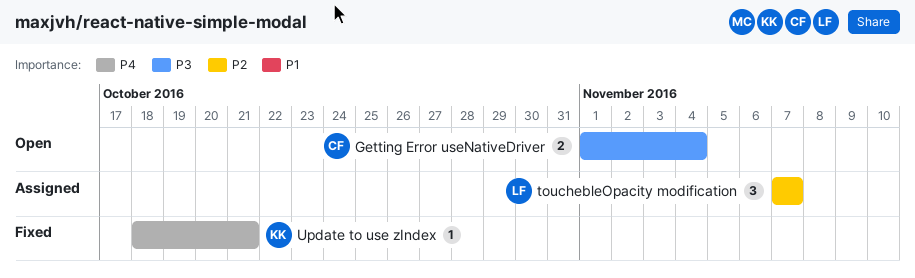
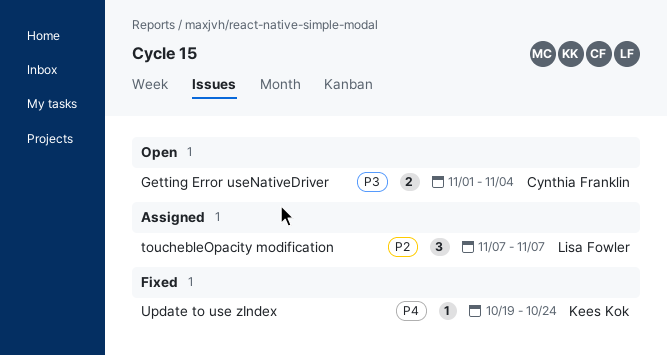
Update to use zIndex, start: Oct 18 -> Oct 19
Update to use zIndex, due: Oct 21 -> Oct 24

